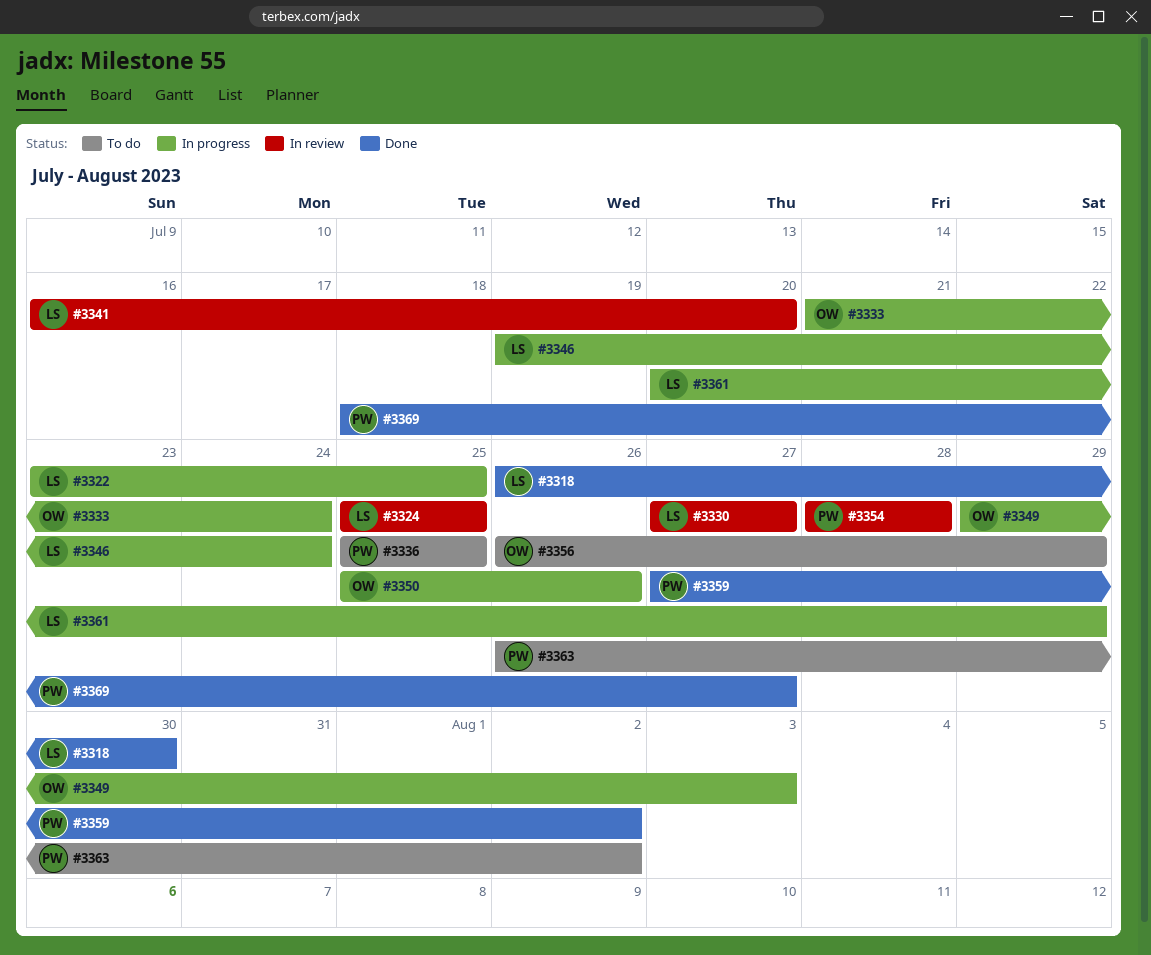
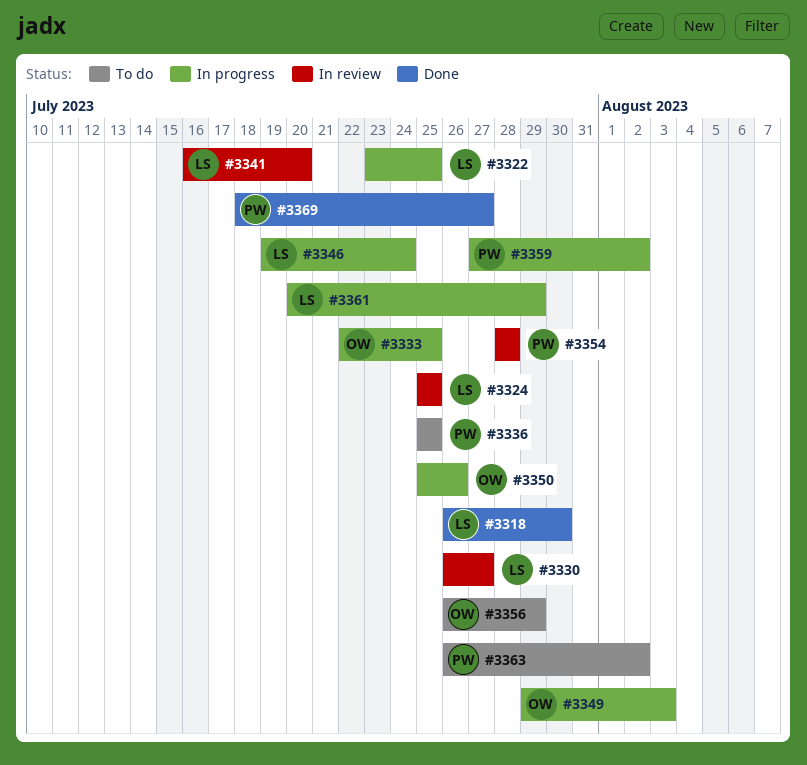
#3330, start: Jul 27 -> Jul 26
#3333, start: Jul 21 -> Jul 22
#3333, due: Jul 24 -> Jul 25
#3359, status: Done -> In progress

